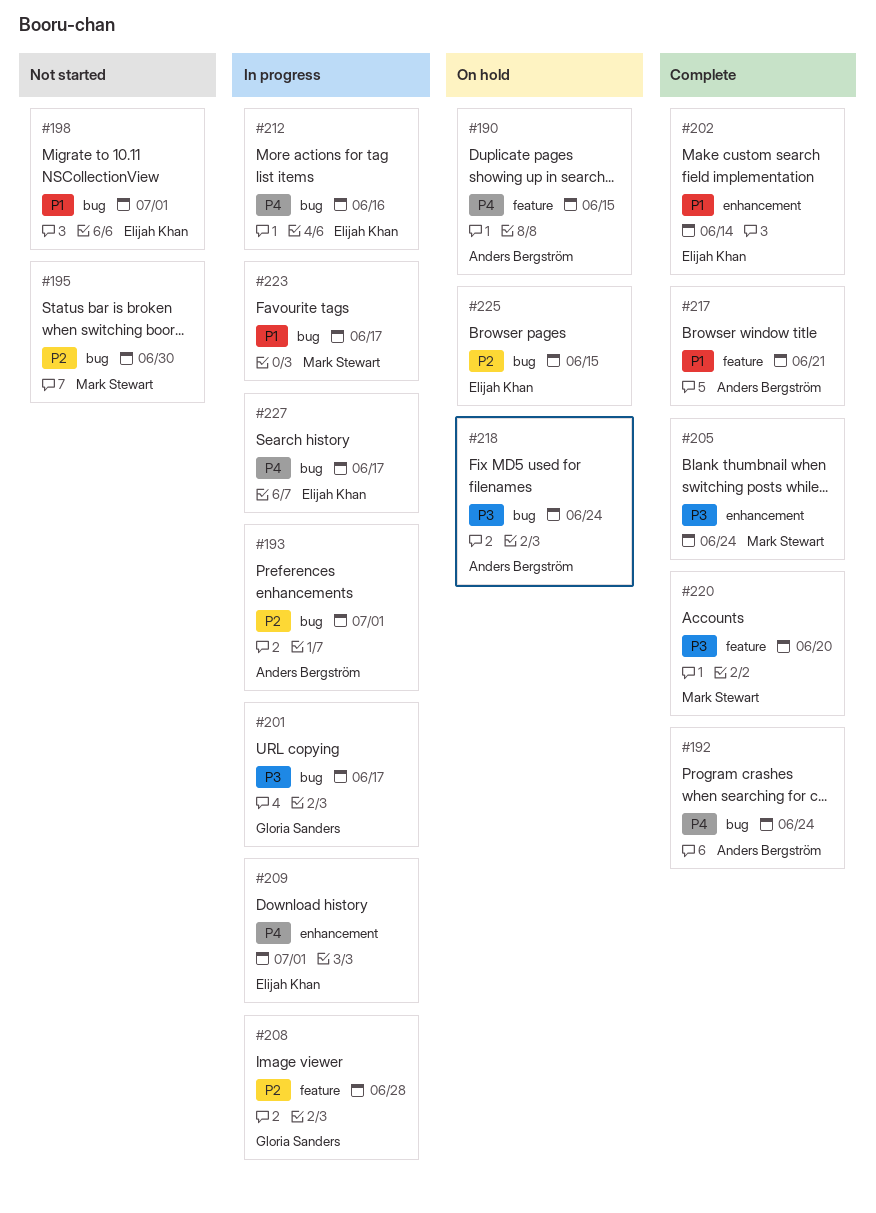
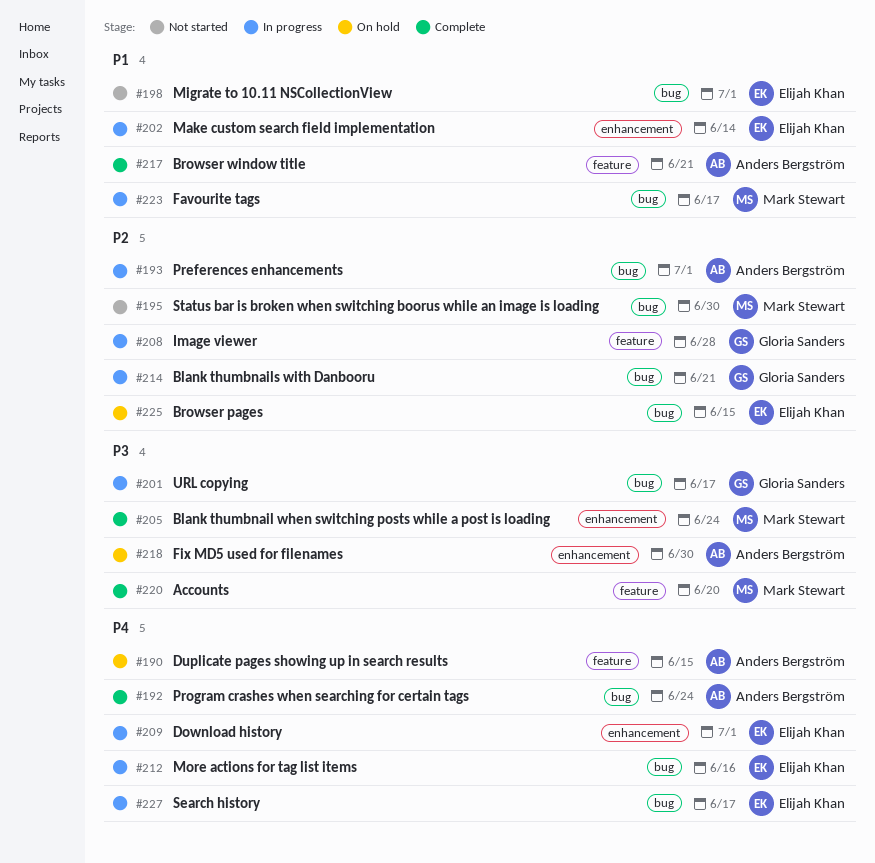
#202, status: Complete -> In progress
#214: none -> present
#218, label: bug -> enhancement
#218, due: Jun 24 -> Jun 30

